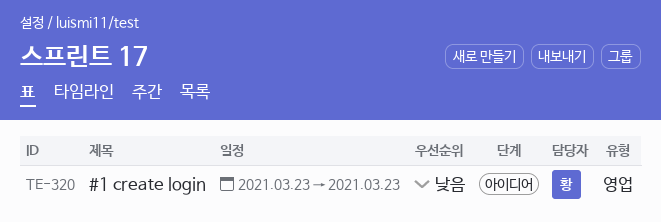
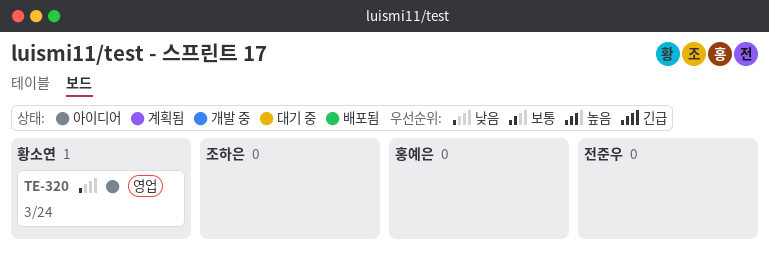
TE-320, due: Mar 23 -> Mar 24

